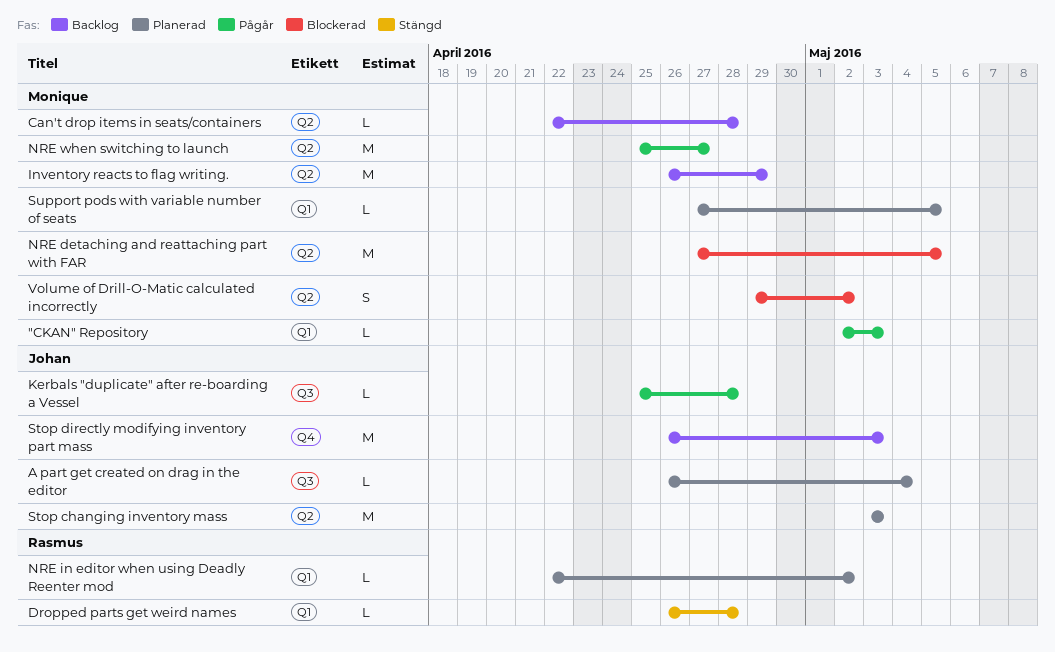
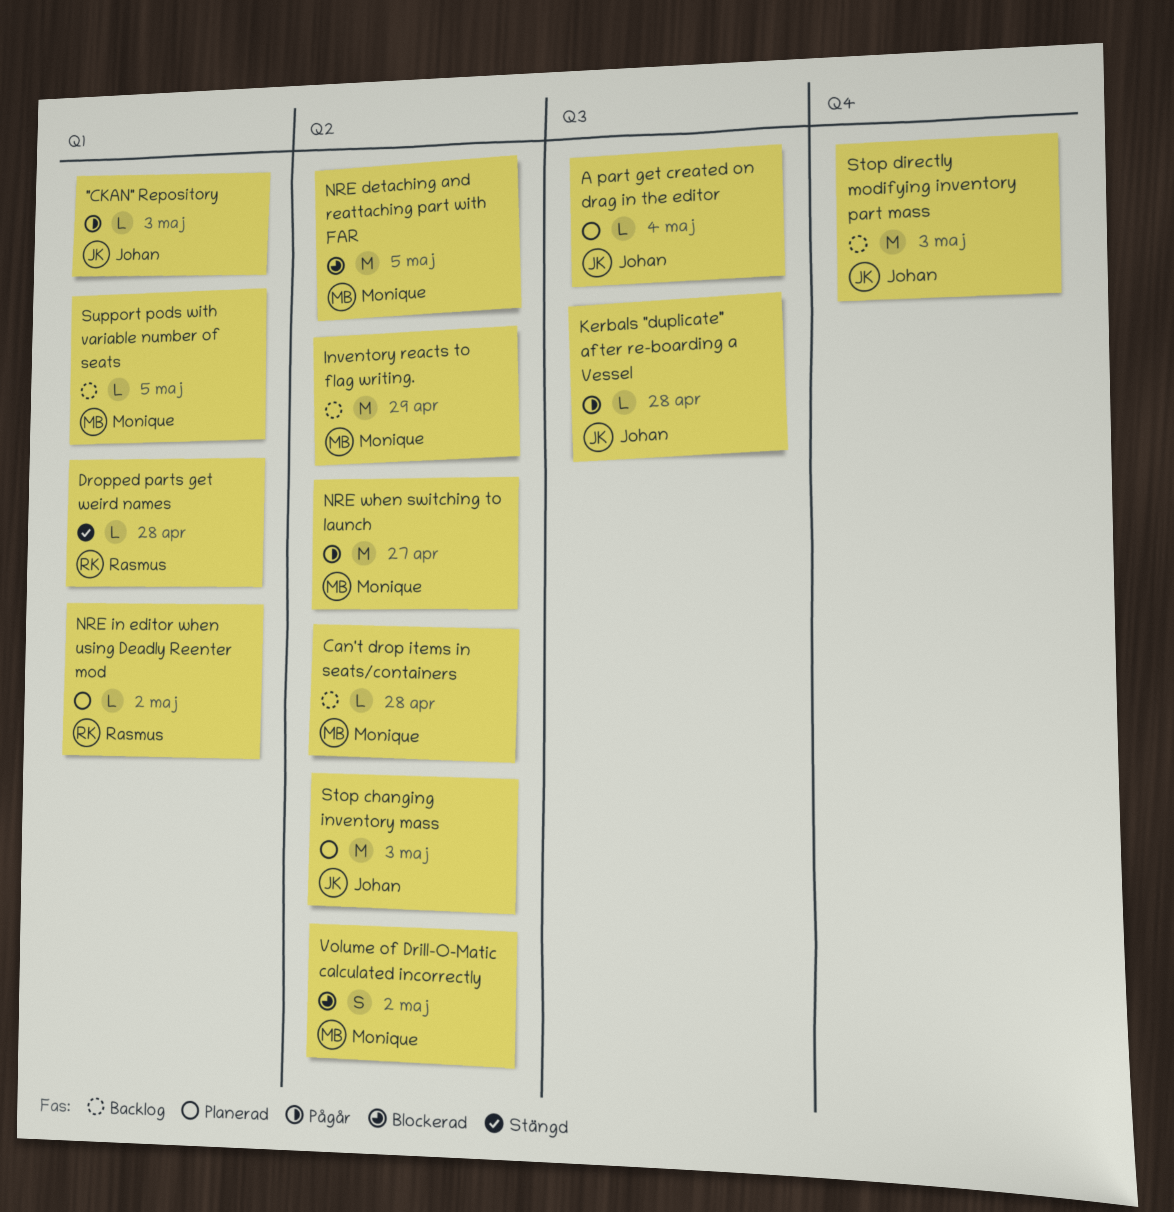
"CKAN" Repository, owner: Monique -> Johan
Support pods with variable number of seats, status: Planerad -> Backlog

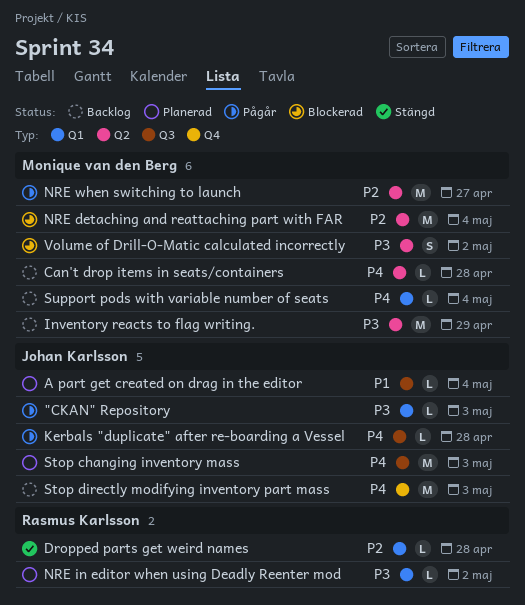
NRE detaching and reattaching part with FAR, due: May 5 -> May 4
Stop changing inventory mass, label: Q2 -> Q3
Support pods with variable number of seats, due: May 5 -> May 4

